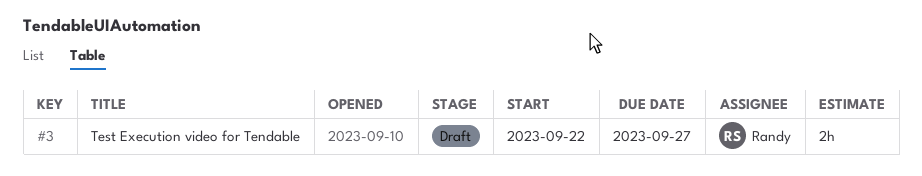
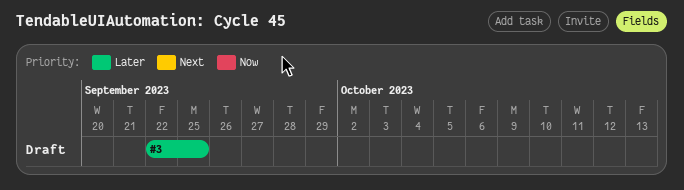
#3, due: Sep 27 -> Sep 25

